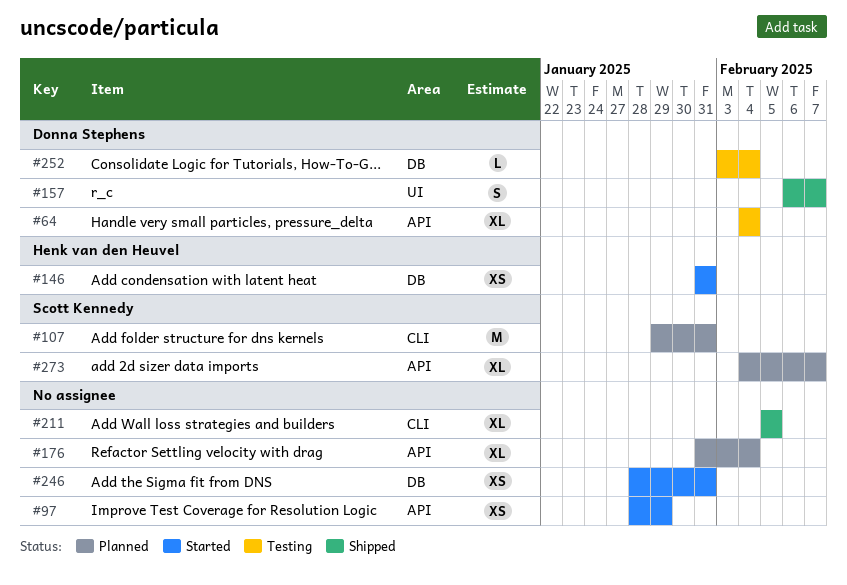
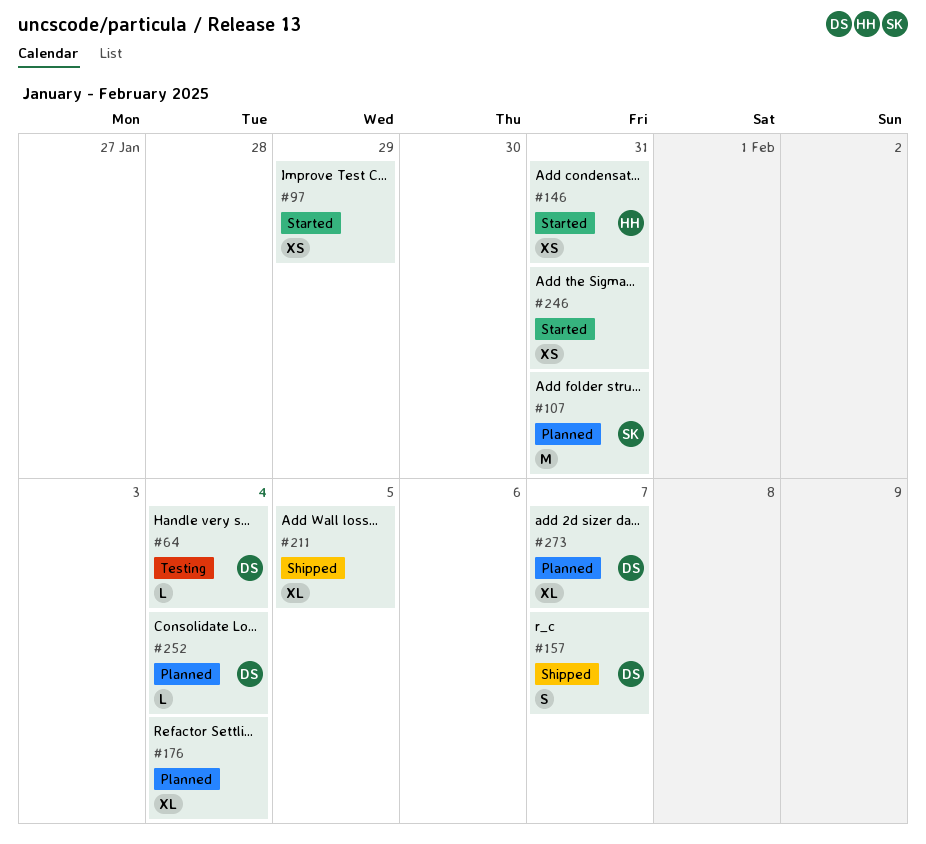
#64, estimate: XL -> L
#252, status: Testing -> Planned
#273, owner: Scott Kennedy -> Donna Stephens

